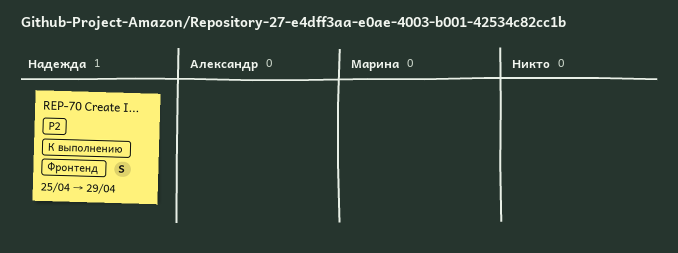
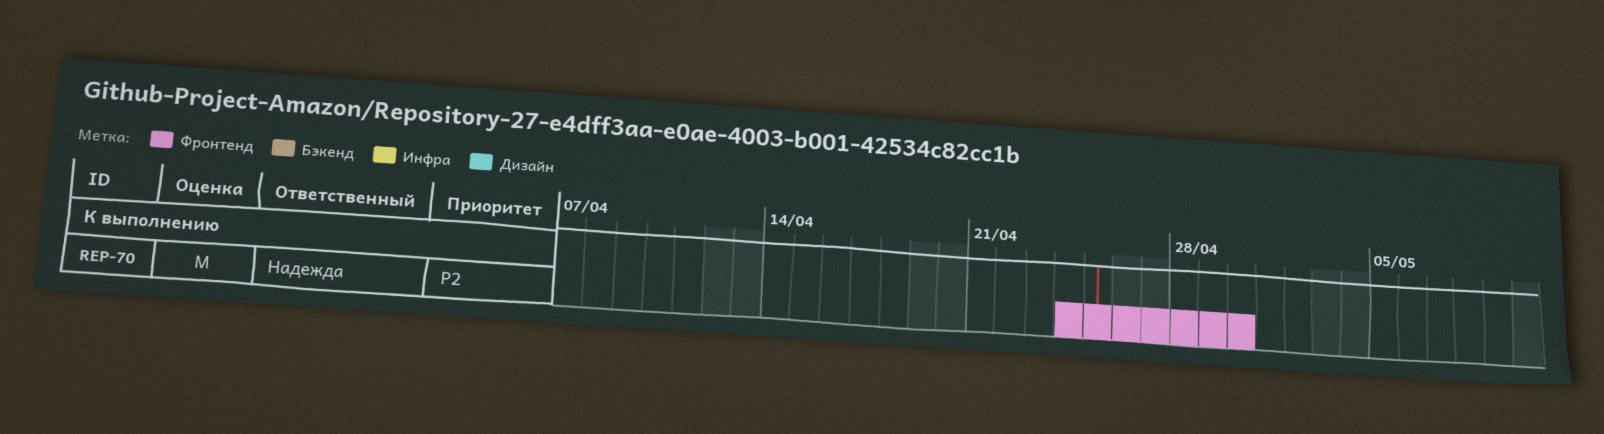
REP-70, estimate: S -> M
REP-70, start: Apr 25 -> Apr 24
REP-70, due: Apr 29 -> Apr 30

